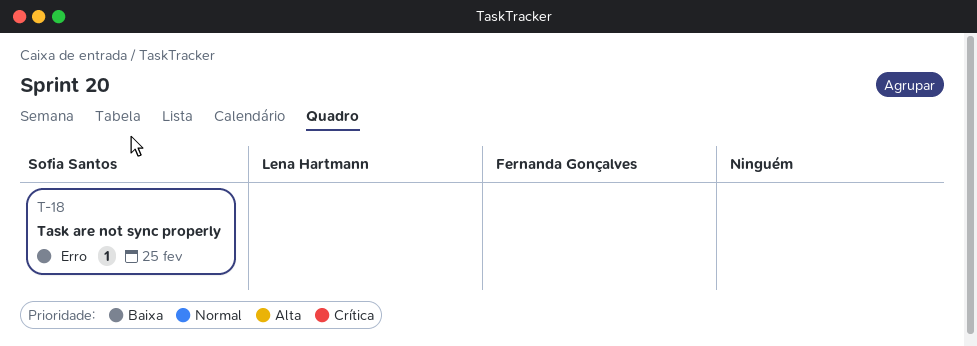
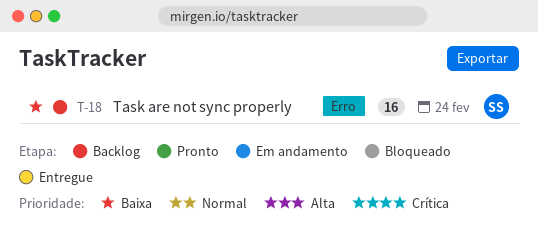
T-18, estimate: 1 -> 16
T-18, due: Feb 25 -> Feb 24

